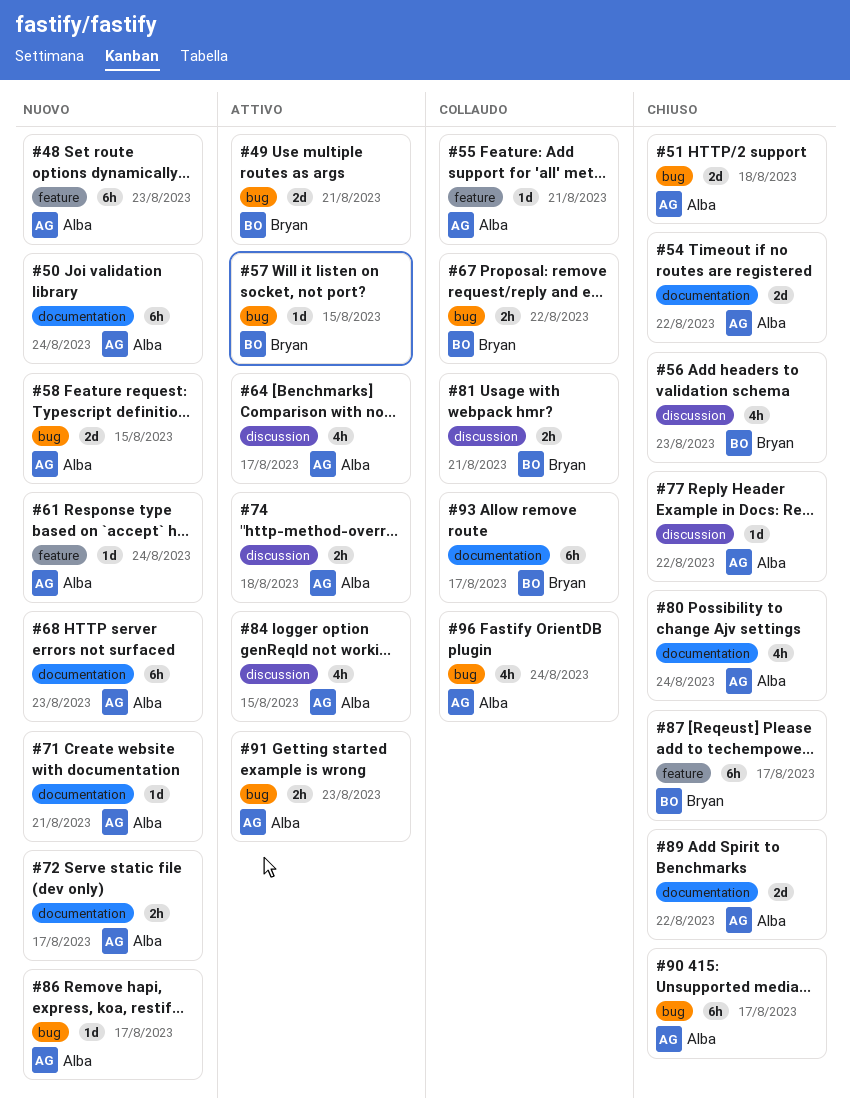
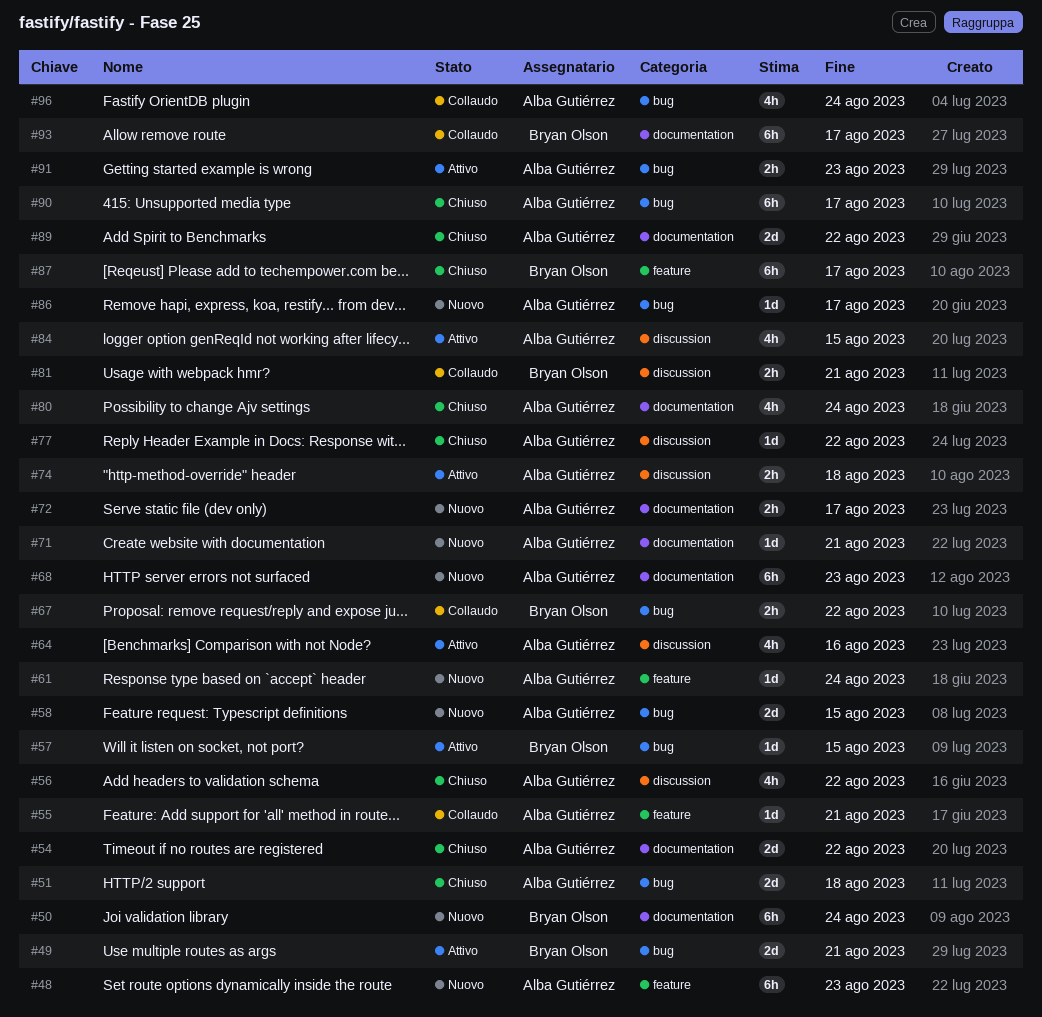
#50, owner: Alba Gutiérrez -> Bryan Olson
#56, owner: Bryan Olson -> Alba Gutiérrez
#56, due: Aug 23 -> Aug 22
#64, due: Aug 17 -> Aug 16

